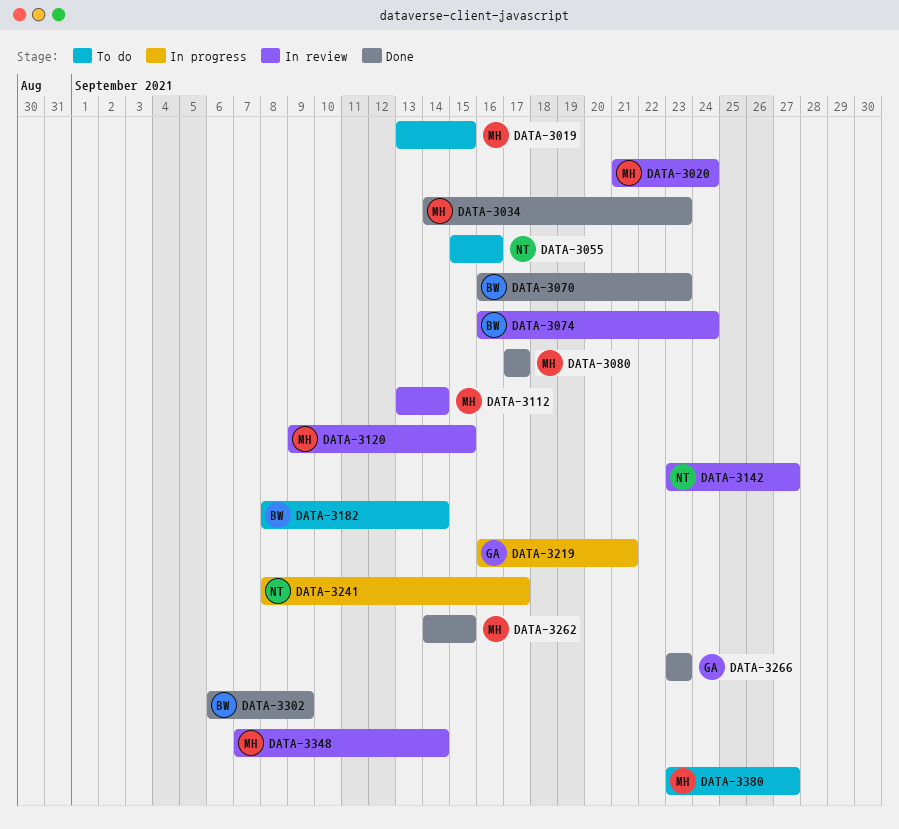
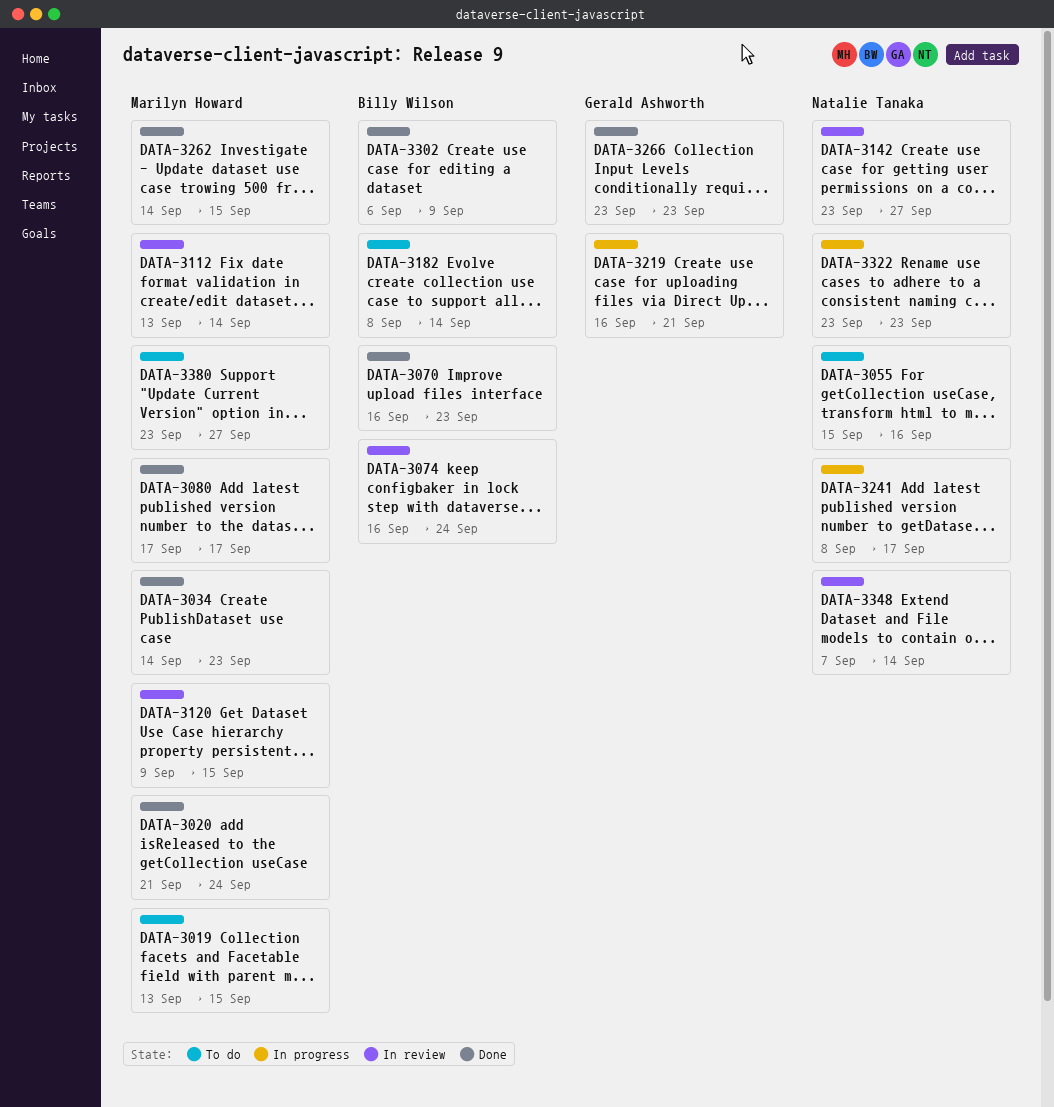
DATA-3020, status: In review -> Done
DATA-3322: none -> present
DATA-3348, owner: Marilyn Howard -> Natalie Tanaka

